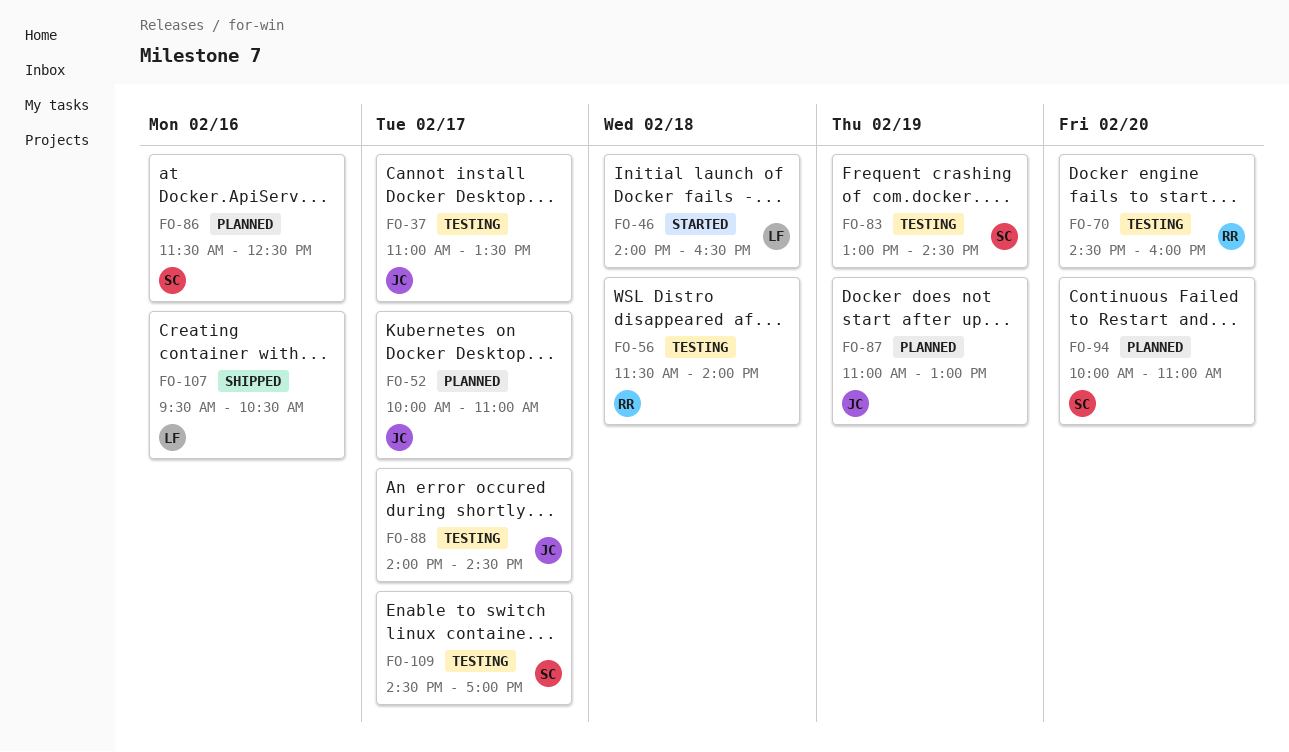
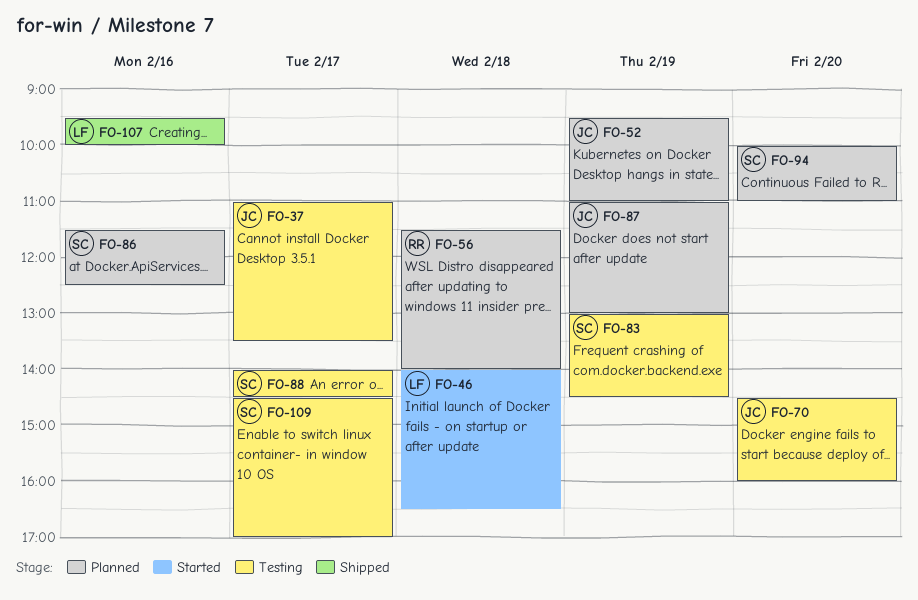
FO-52, day: Feb 17 -> Feb 19
FO-52, begins: 10:00 -> 09:30
FO-56, status: Testing -> Planned
FO-70, owner: RR -> JC
FO-88, owner: JC -> SC
FO-107, ends: 10:30 -> 10:00

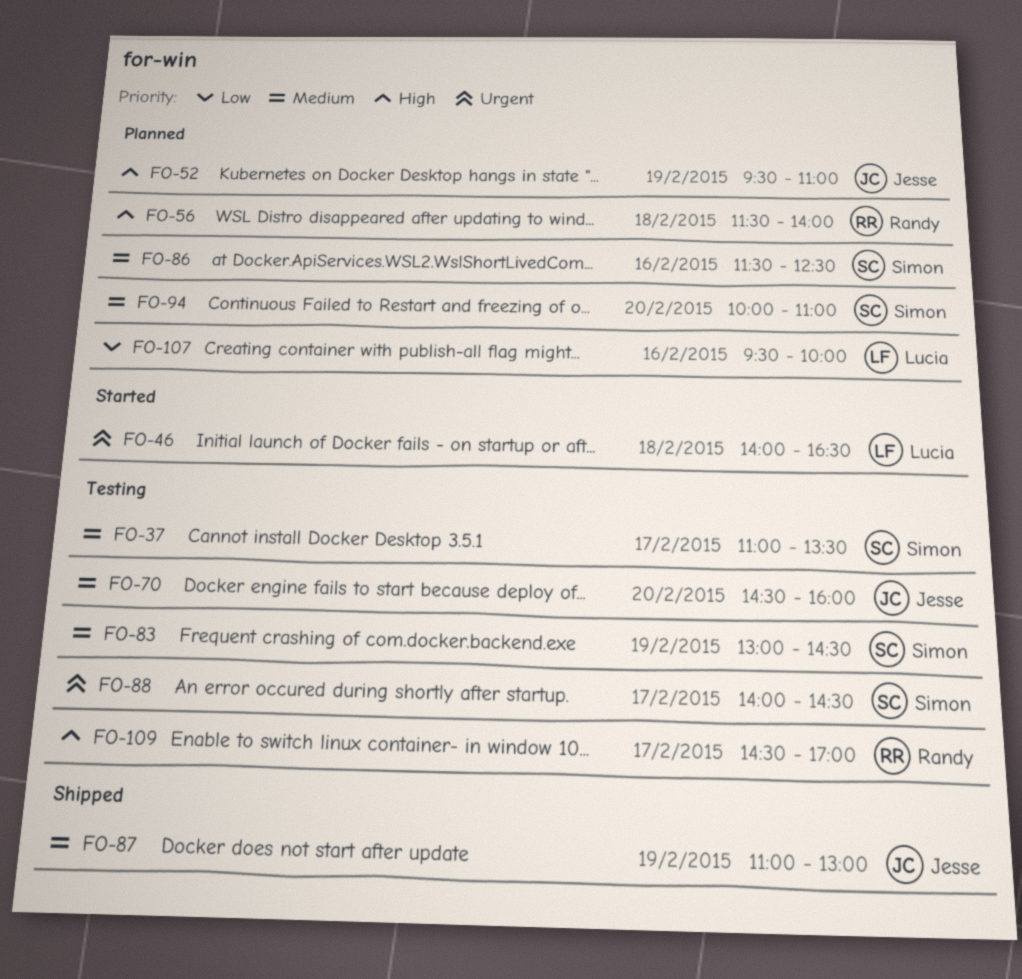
FO-37, owner: Jesse -> Simon
FO-87, status: Planned -> Shipped
FO-107, status: Shipped -> Planned
FO-109, owner: Simon -> Randy

